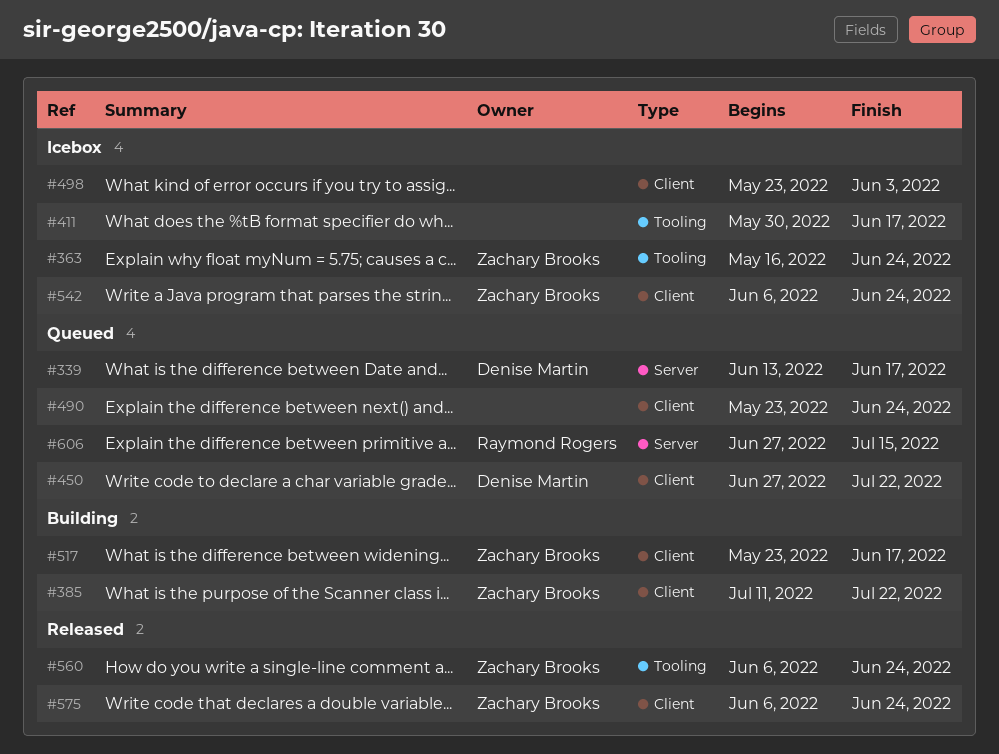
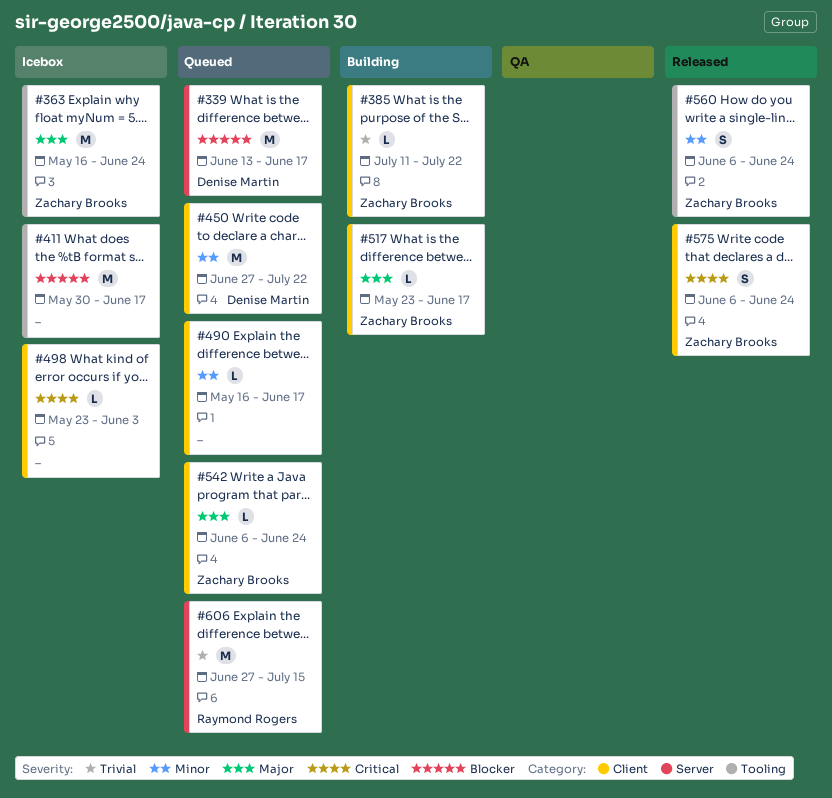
#490, start: May 23 -> May 16
#490, due: Jun 24 -> Jun 17
#542, status: Icebox -> Queued

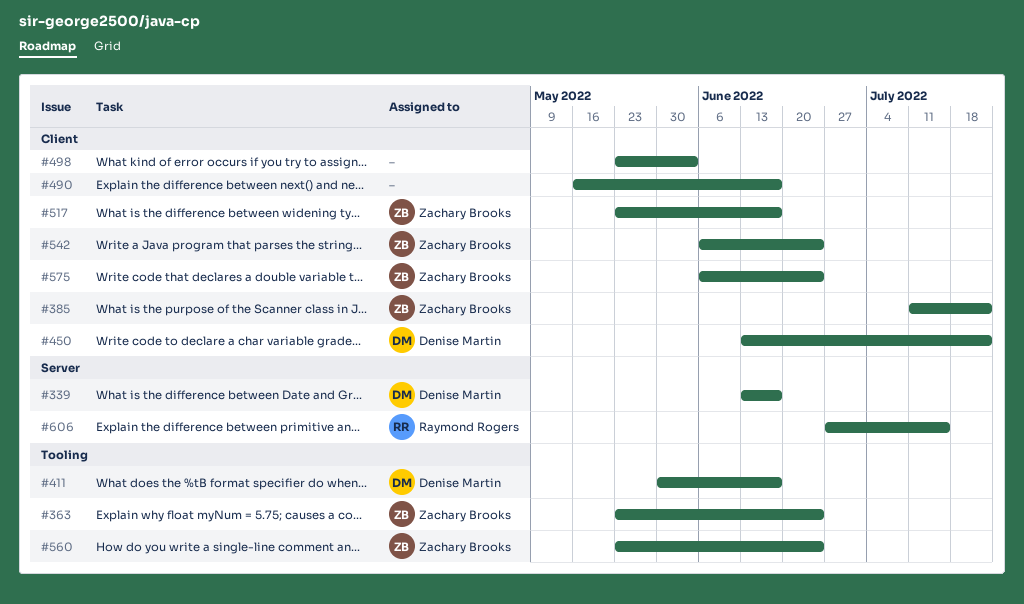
#363, start: May 16 -> May 23
#411, owner: none -> Denise Martin
#450, start: Jun 27 -> Jun 13
#560, start: Jun 6 -> May 23

